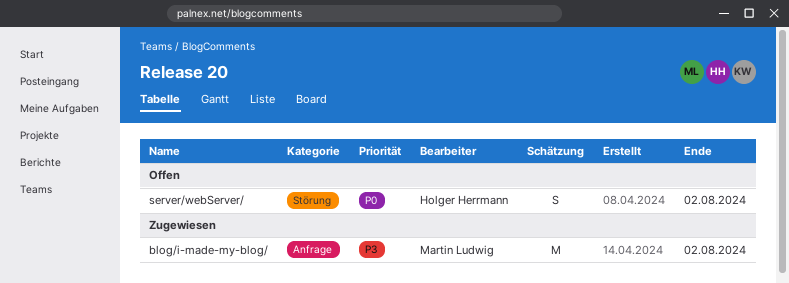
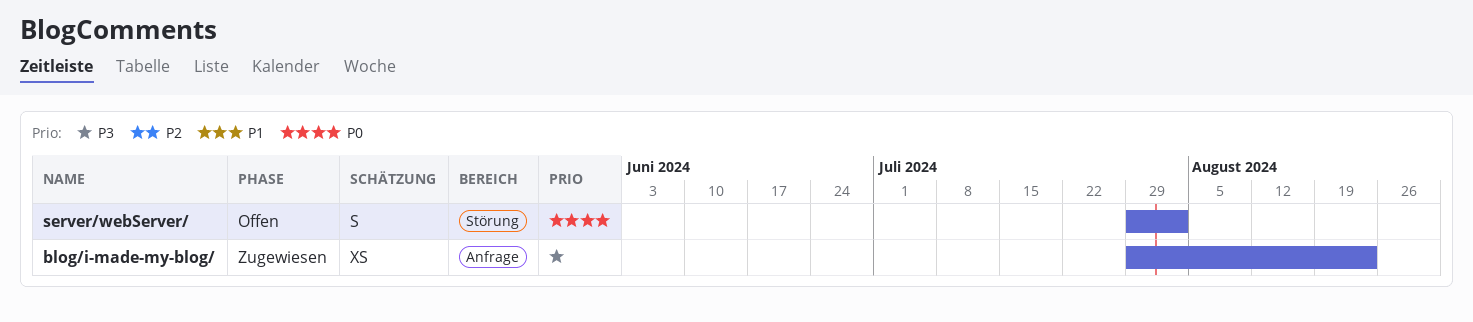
blog/i-made-my-blog/, estimate: M -> XS
blog/i-made-my-blog/, due: Aug 2 -> Aug 23

